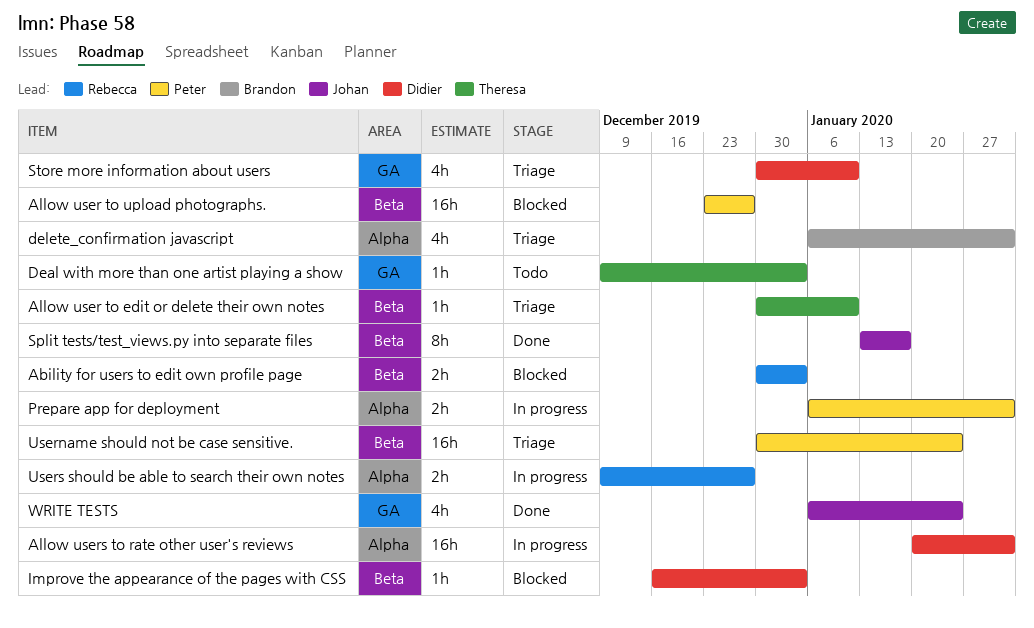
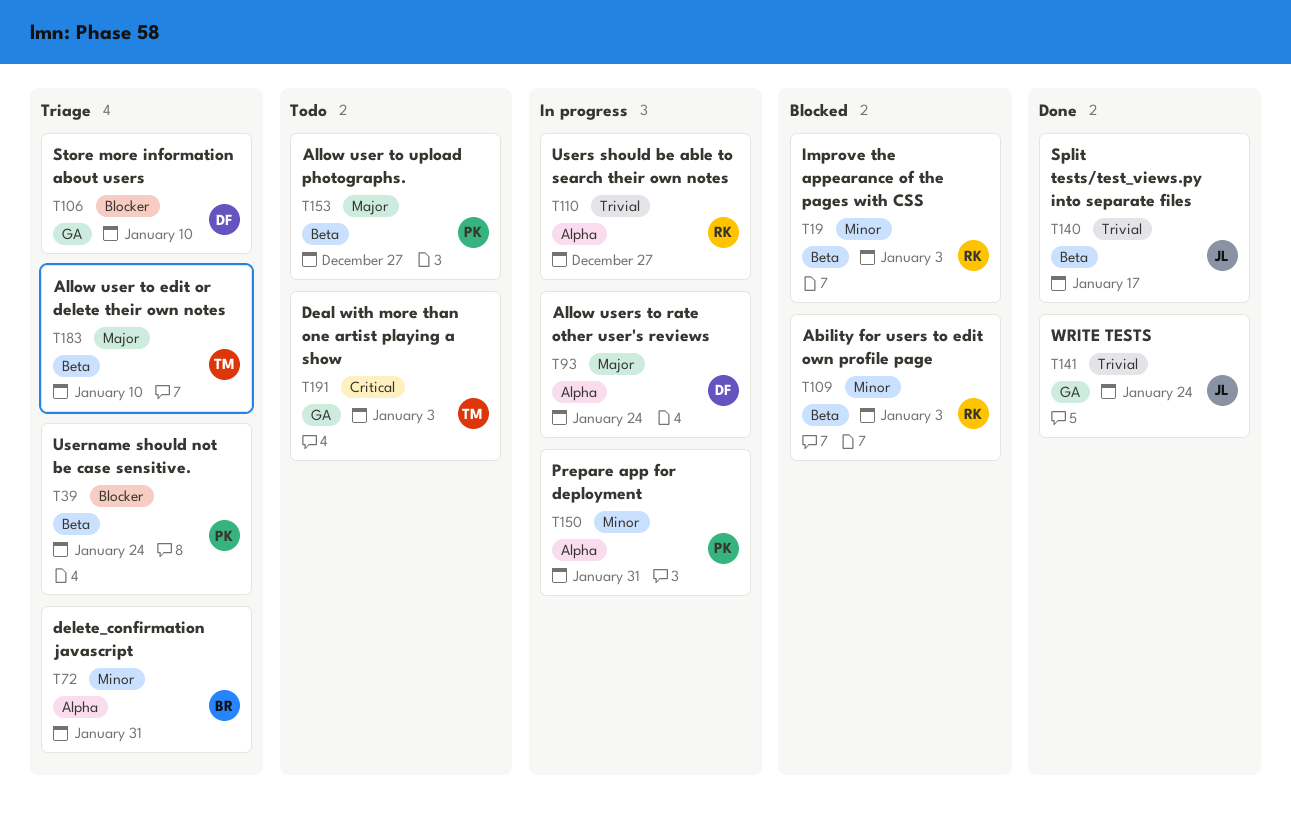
Allow user to upload photographs., status: Blocked -> Todo
Allow users to rate other user's reviews, due: Jan 31 -> Jan 24
Improve the appearance of the pages with CSS, owner: Didier -> Rebecca

